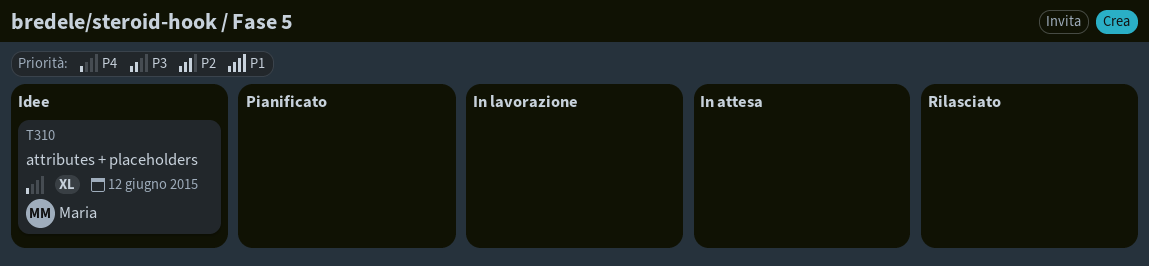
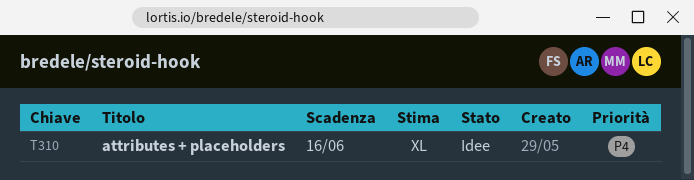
T310, due: Jun 12 -> Jun 16

